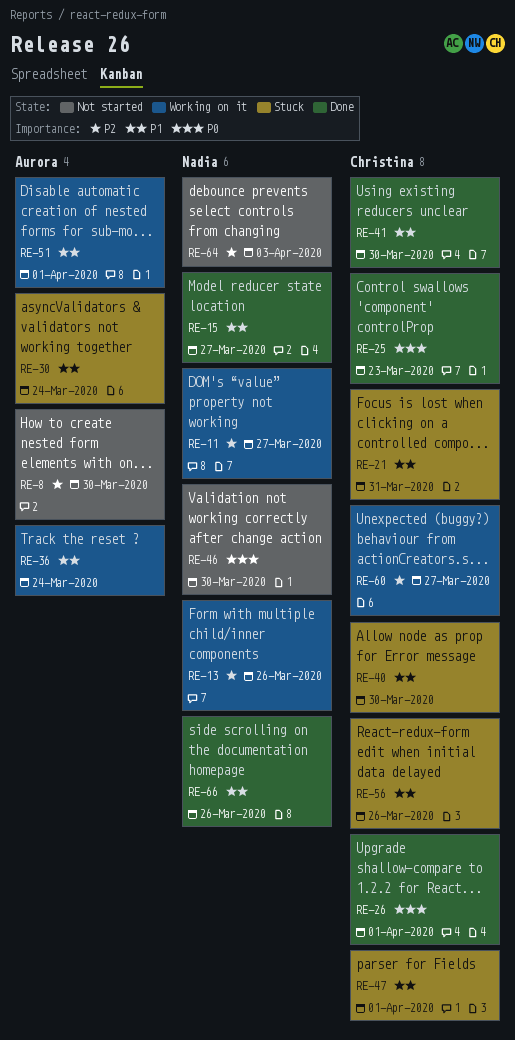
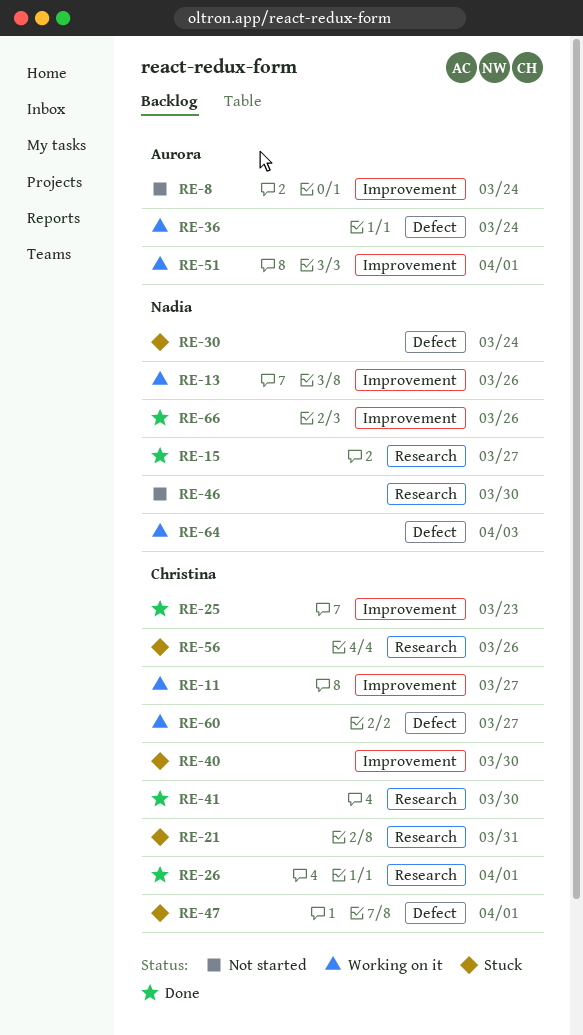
RE-8, due: Mar 30 -> Mar 24
RE-11, owner: Nadia -> Christina
RE-30, owner: Aurora -> Nadia
RE-64, status: Not started -> Working on it

